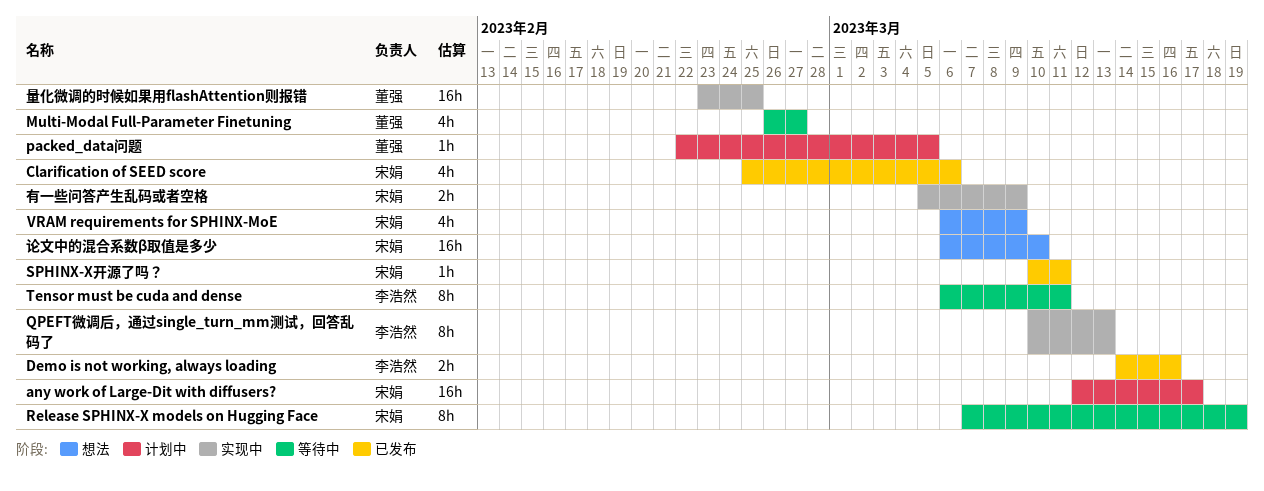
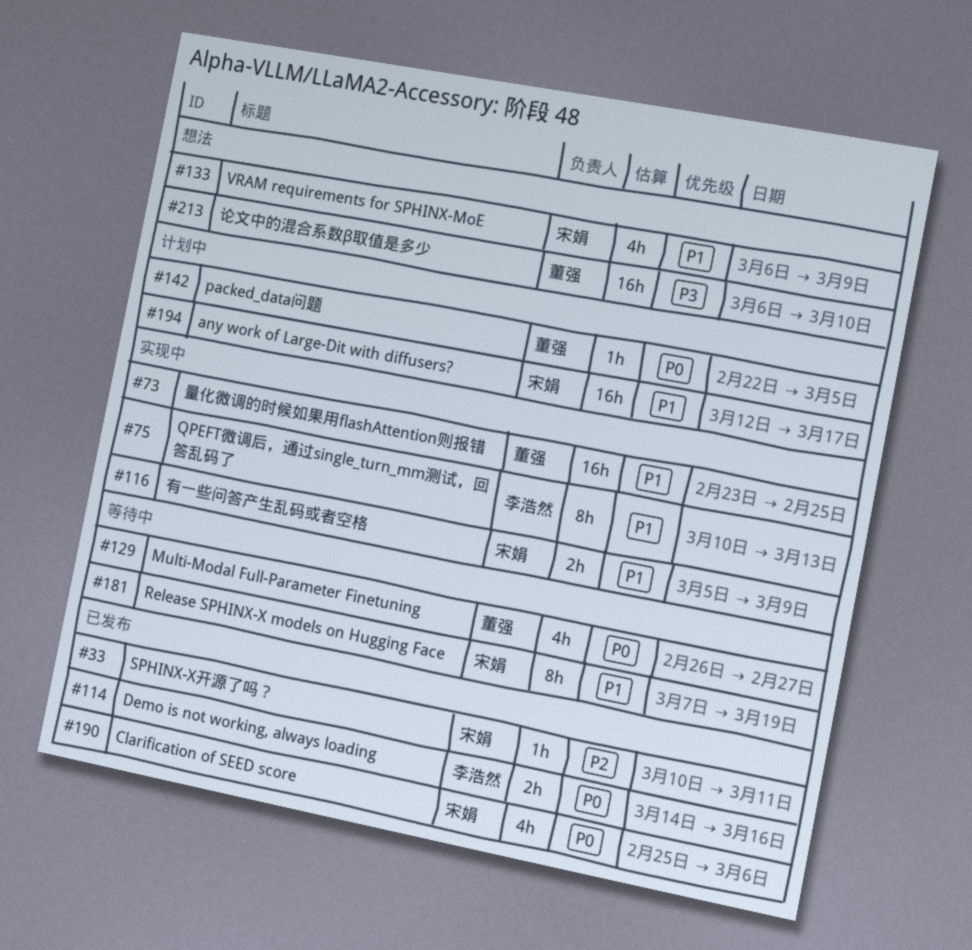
Tensor must be cuda and dense: present -> none
论文中的混合系数β取值是多少, owner: 宋娟 -> 董强

